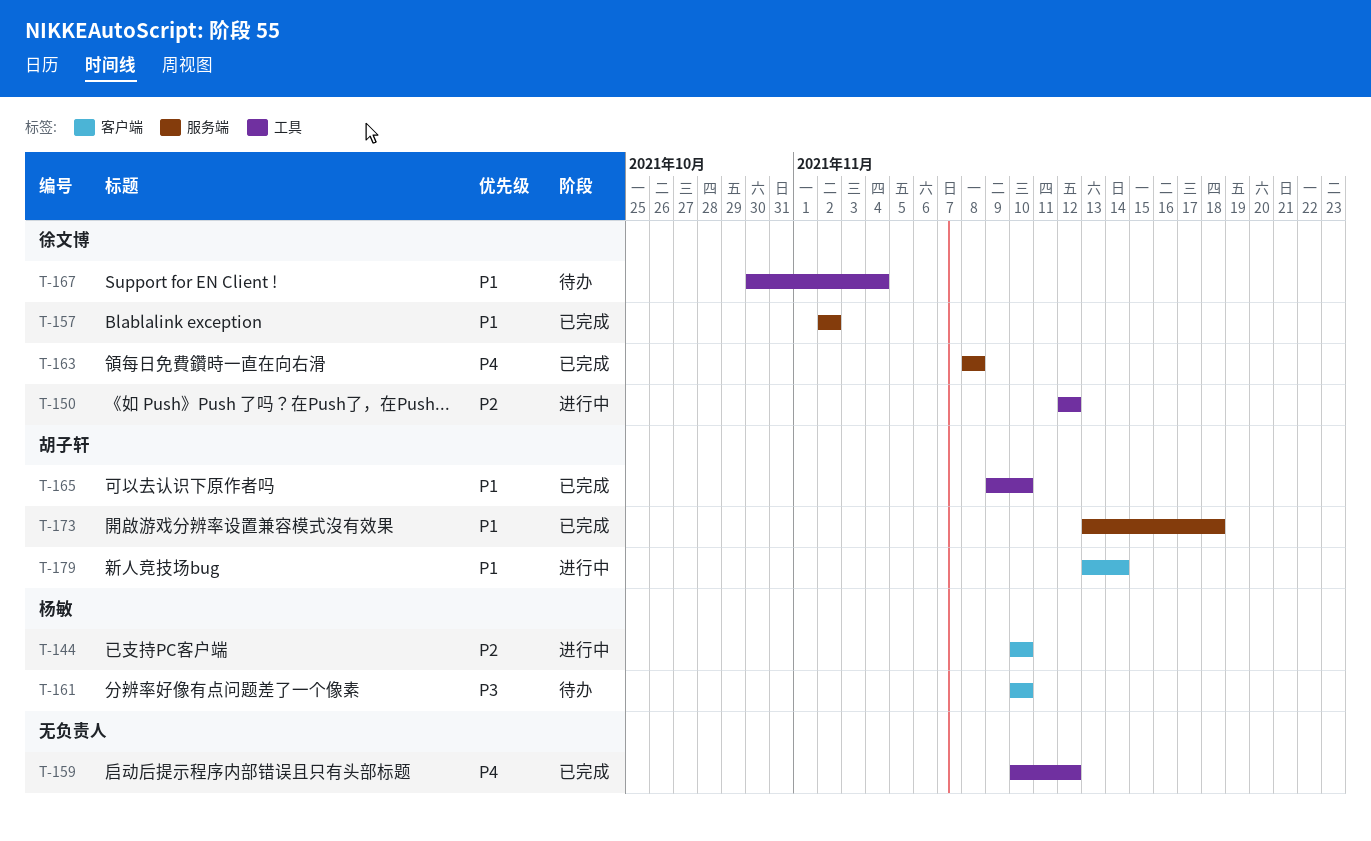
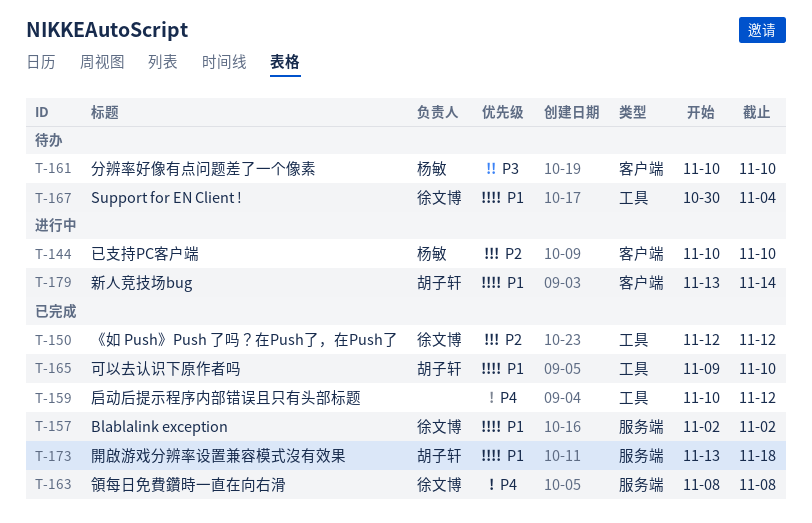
T-150, status: 进行中 -> 已完成

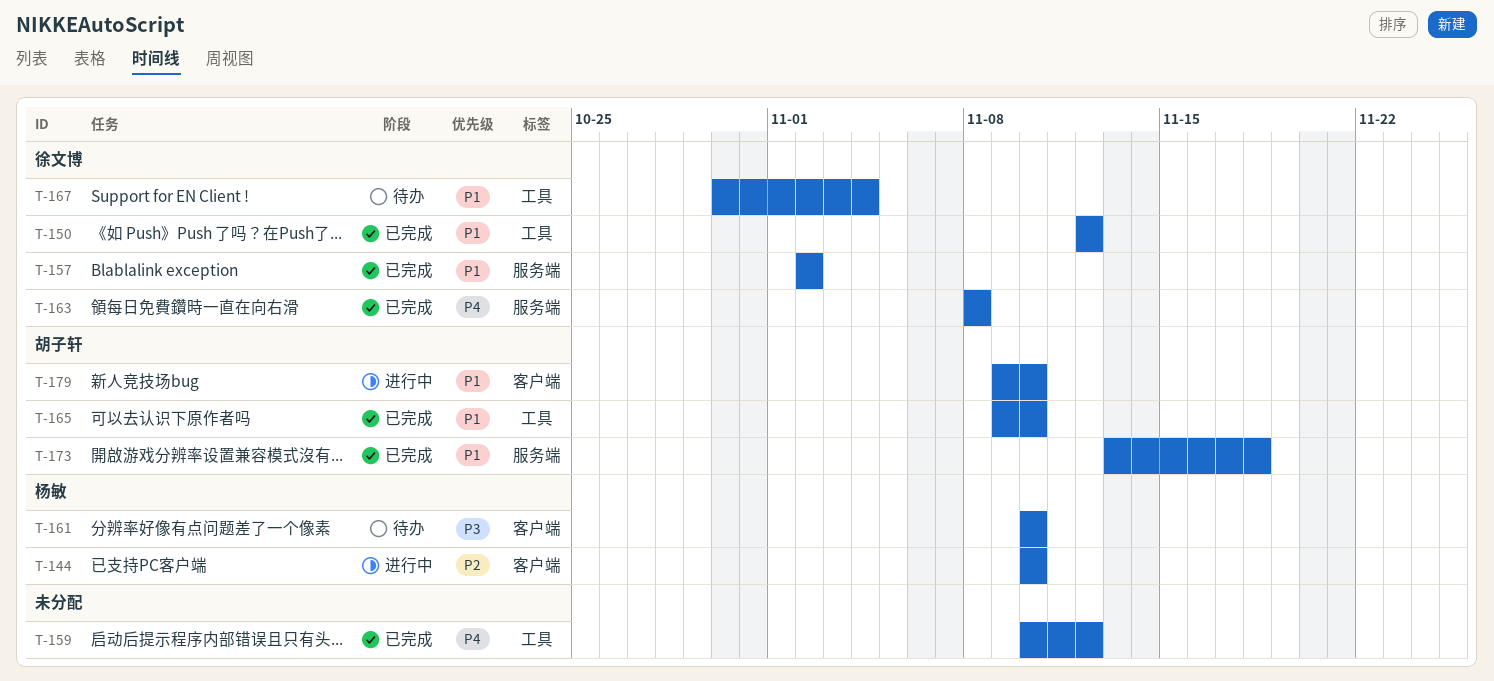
T-150, priority: P2 -> P1
T-179, start: Nov 13 -> Nov 9
T-179, due: Nov 14 -> Nov 10

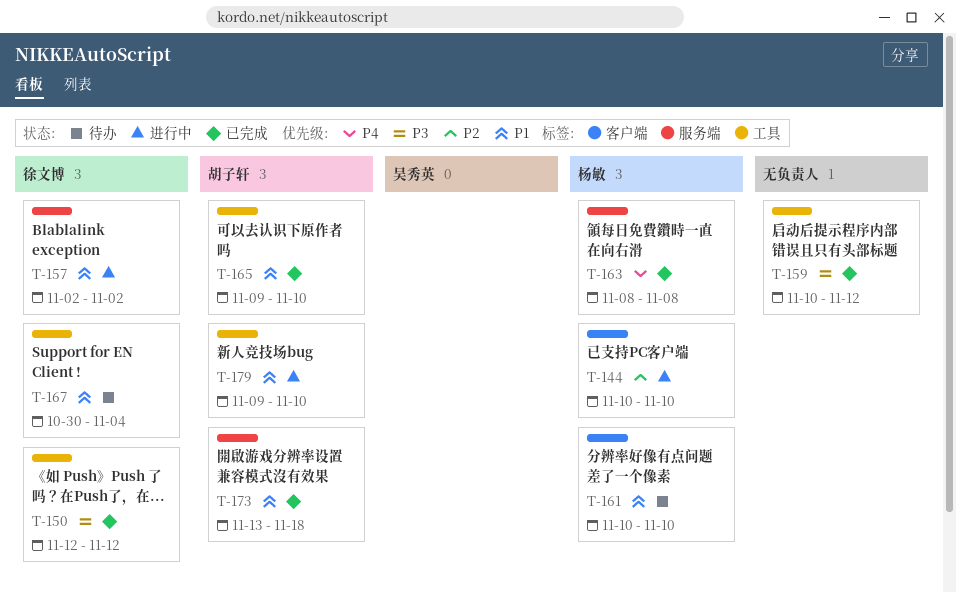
T-150, priority: P1 -> P3
T-157, status: 已完成 -> 进行中
T-159, priority: P4 -> P3
T-161, priority: P3 -> P1
T-163, owner: 徐文博 -> 杨敏
T-179, label: 客户端 -> 工具

